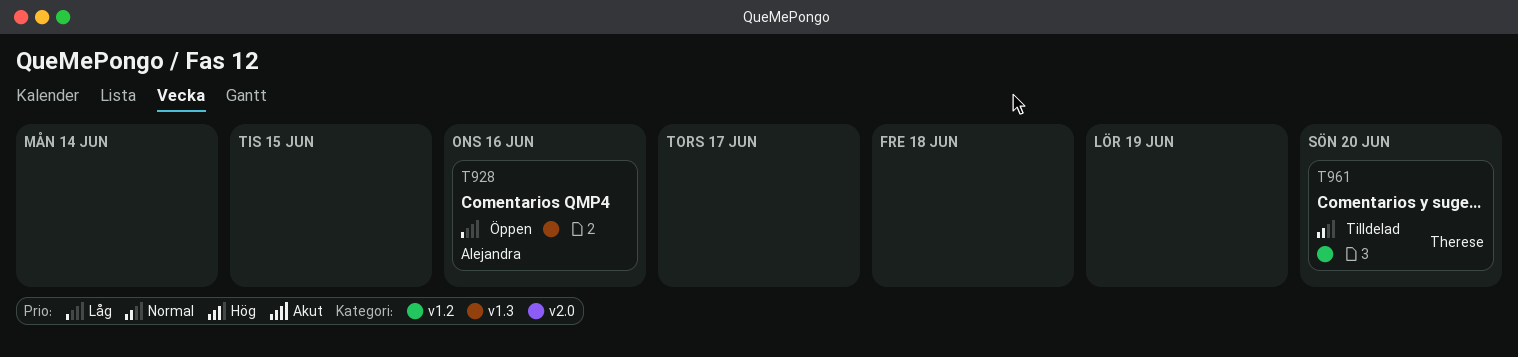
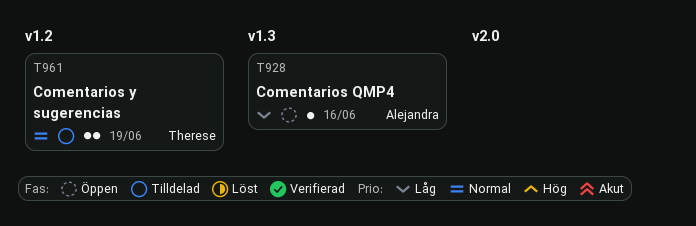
T961, due: Jun 20 -> Jun 19

